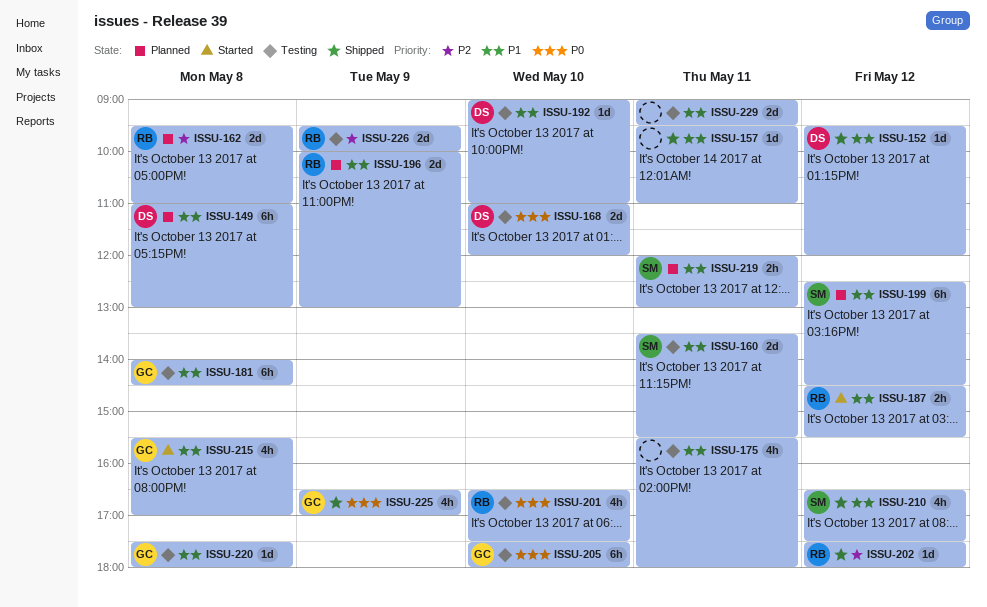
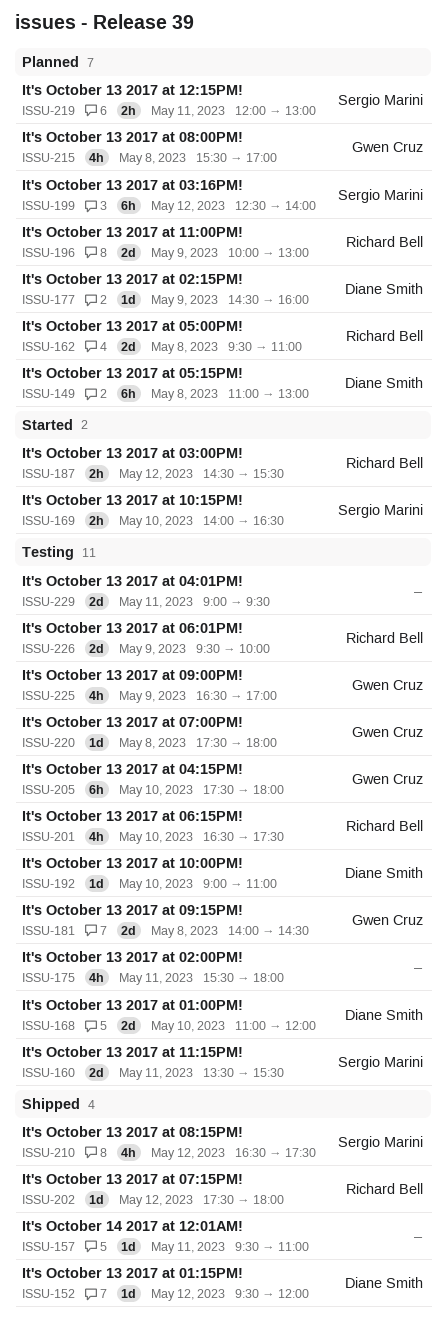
ISSU-169: none -> present
ISSU-177: none -> present
ISSU-181, estimate: 6h -> 2d
ISSU-199, ends: 14:30 -> 14:00
ISSU-215, status: Started -> Planned
ISSU-225, status: Shipped -> Testing

